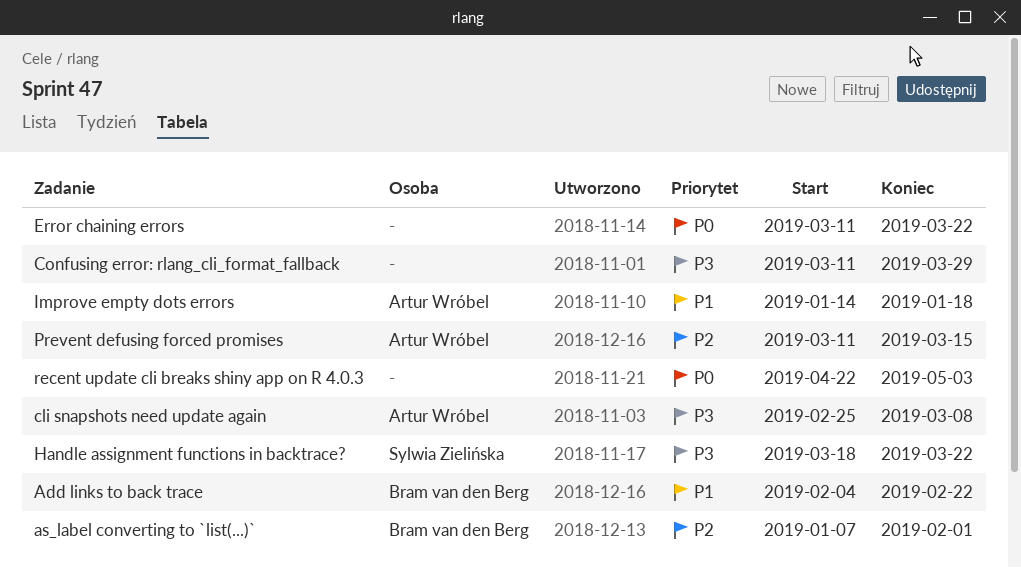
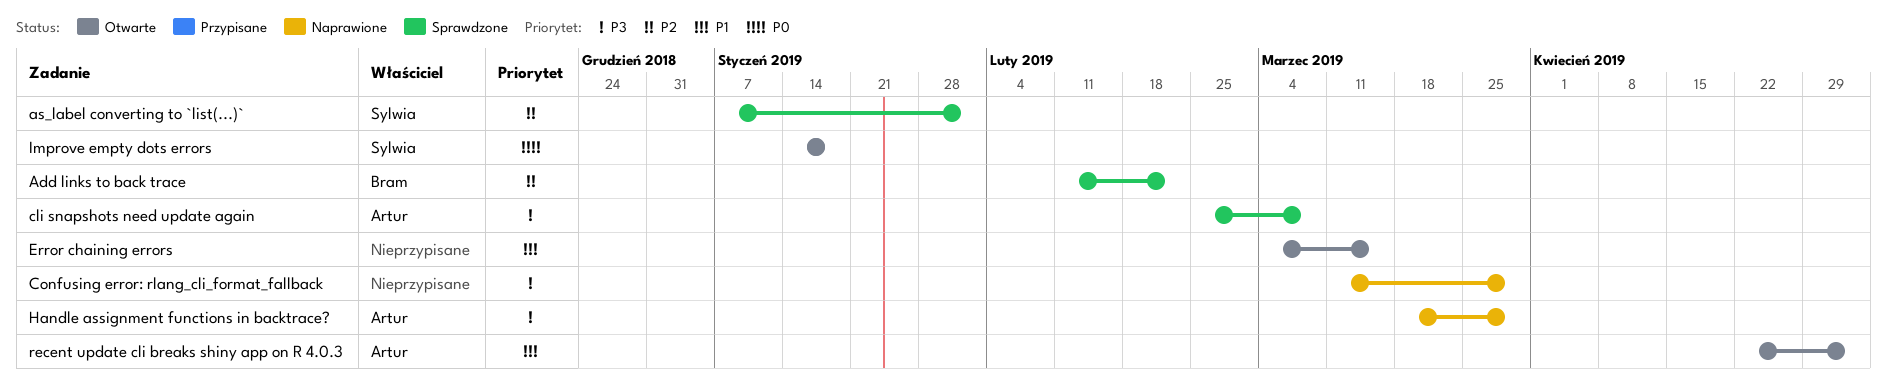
Add links to back trace, priority: P1 -> P2
Add links to back trace, start: Feb 4 -> Feb 11
as_label converting to `list(...)`, owner: Bram van den Berg -> Sylwia Zielińska
Error chaining errors, priority: P0 -> P1
Error chaining errors, start: Mar 11 -> Mar 4
Error chaining errors, due: Mar 22 -> Mar 15
Handle assignment functions in backtrace?, owner: Sylwia Zielińska -> Artur Wróbel
Handle assignment functions in backtrace?, due: Mar 22 -> Mar 29
Improve empty dots errors, owner: Artur Wróbel -> Sylwia Zielińska
Improve empty dots errors, priority: P1 -> P0
Prevent defusing forced promises: present -> none
recent update cli breaks shiny app on R 4.0.3, owner: none -> Artur Wróbel
recent update cli breaks shiny app on R 4.0.3, priority: P0 -> P1

